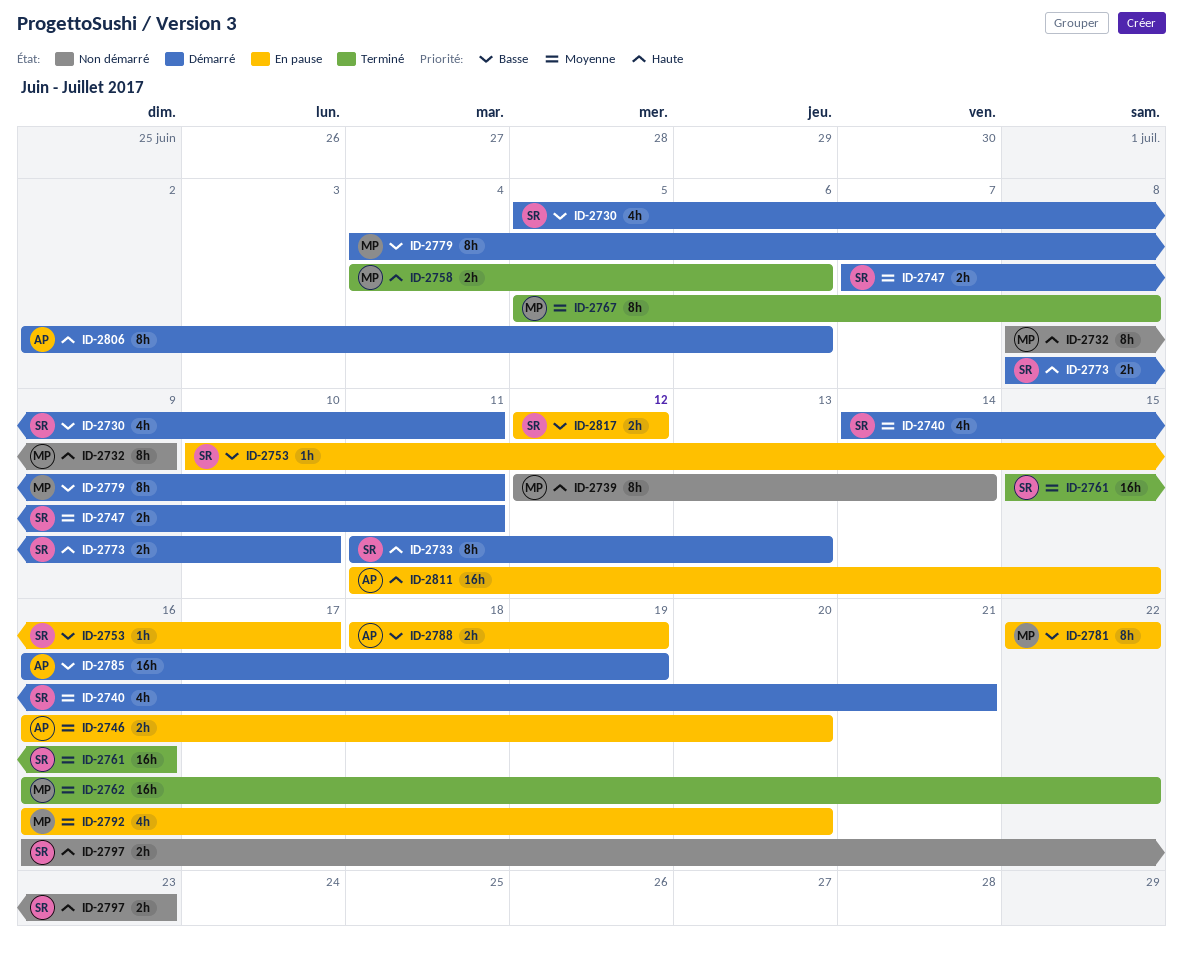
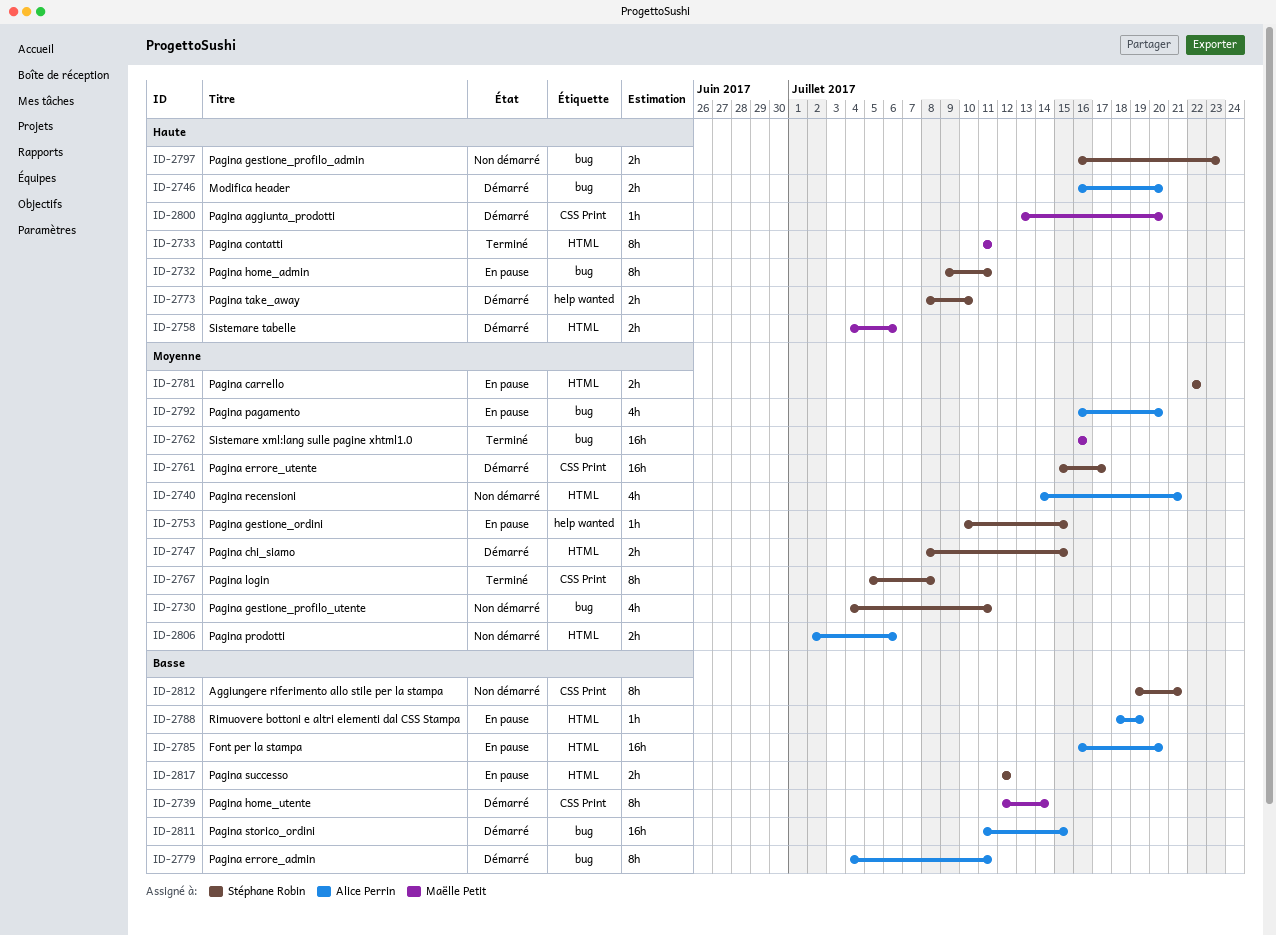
ID-2730, status: Démarré -> Non démarré
ID-2730, priority: Basse -> Moyenne
ID-2730, start: Jul 5 -> Jul 4
ID-2732, status: Non démarré -> En pause
ID-2732, owner: Maëlle Petit -> Stéphane Robin
ID-2732, start: Jul 8 -> Jul 9
ID-2732, due: Jul 9 -> Jul 11
ID-2733, status: Démarré -> Terminé
ID-2733, owner: Stéphane Robin -> Maëlle Petit
ID-2733, due: Jul 13 -> Jul 11
ID-2739, status: Non démarré -> Démarré
ID-2739, priority: Haute -> Basse
ID-2740, status: Démarré -> Non démarré
ID-2740, owner: Stéphane Robin -> Alice Perrin
ID-2746, status: En pause -> Démarré
ID-2746, priority: Moyenne -> Haute
ID-2747, start: Jul 7 -> Jul 8
ID-2747, due: Jul 11 -> Jul 15
ID-2753, priority: Basse -> Moyenne
ID-2753, due: Jul 17 -> Jul 15
ID-2758, status: Terminé -> Démarré
ID-2761, status: Terminé -> Démarré
ID-2761, due: Jul 16 -> Jul 17
ID-2762, due: Jul 22 -> Jul 16
ID-2767, owner: Maëlle Petit -> Stéphane Robin
ID-2779, owner: Maëlle Petit -> Alice Perrin
ID-2781, owner: Maëlle Petit -> Stéphane Robin
ID-2781, priority: Basse -> Moyenne
ID-2781, estimate: 8h -> 2h
ID-2785, status: Démarré -> En pause
ID-2785, due: Jul 19 -> Jul 20
ID-2788, estimate: 2h -> 1h
ID-2792, owner: Maëlle Petit -> Alice Perrin
ID-2800: none -> present
ID-2806, status: Démarré -> Non démarré
ID-2806, priority: Haute -> Moyenne
ID-2806, estimate: 8h -> 2h
ID-2811, status: En pause -> Démarré
ID-2811, priority: Haute -> Basse
ID-2812: none -> present

